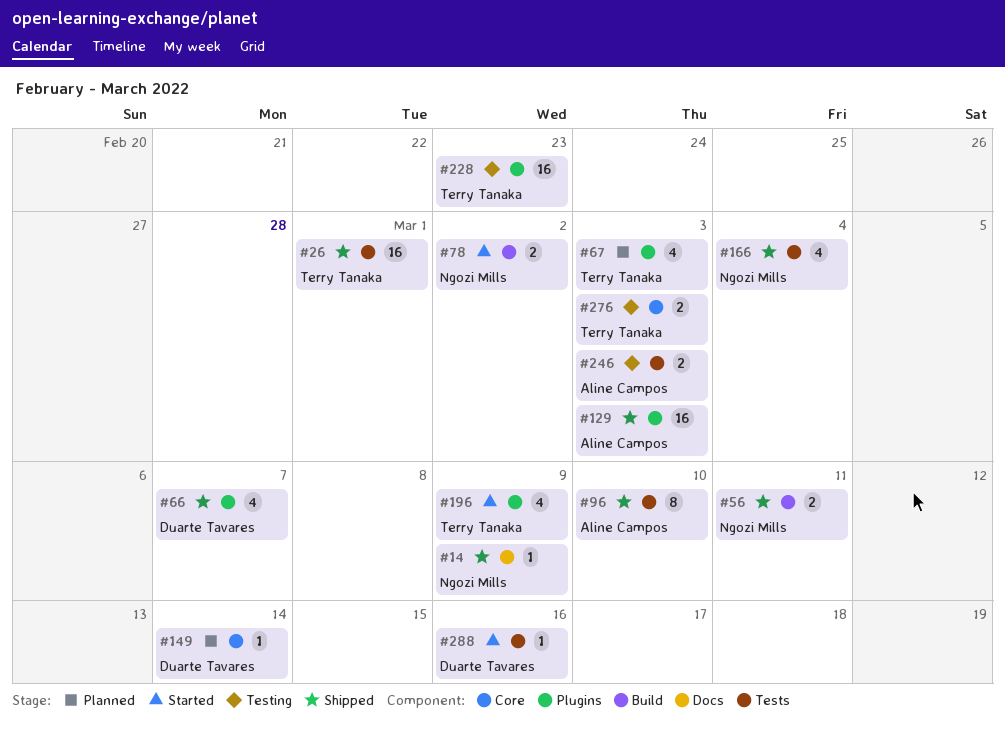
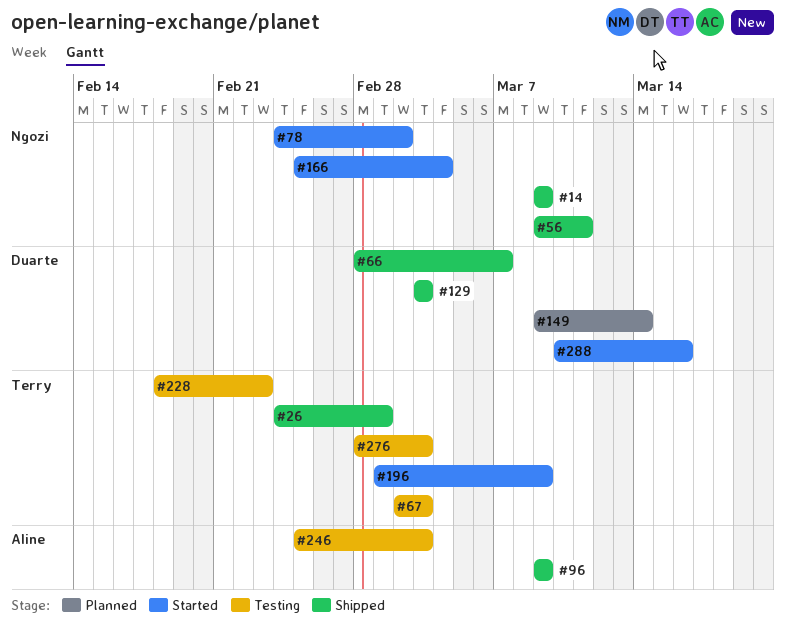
#67, status: Planned -> Testing
#96, due: Mar 10 -> Mar 9
#129, owner: Aline Campos -> Duarte Tavares
#166, status: Shipped -> Started

